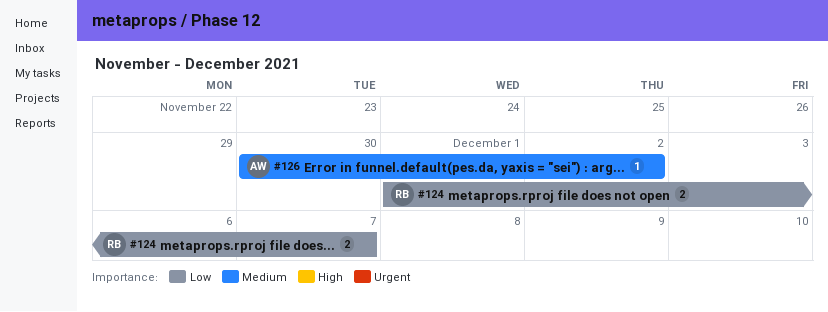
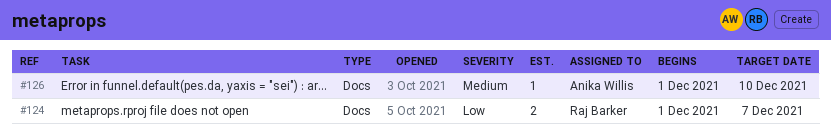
#126, start: Nov 30 -> Dec 1
#126, due: Dec 2 -> Dec 10

